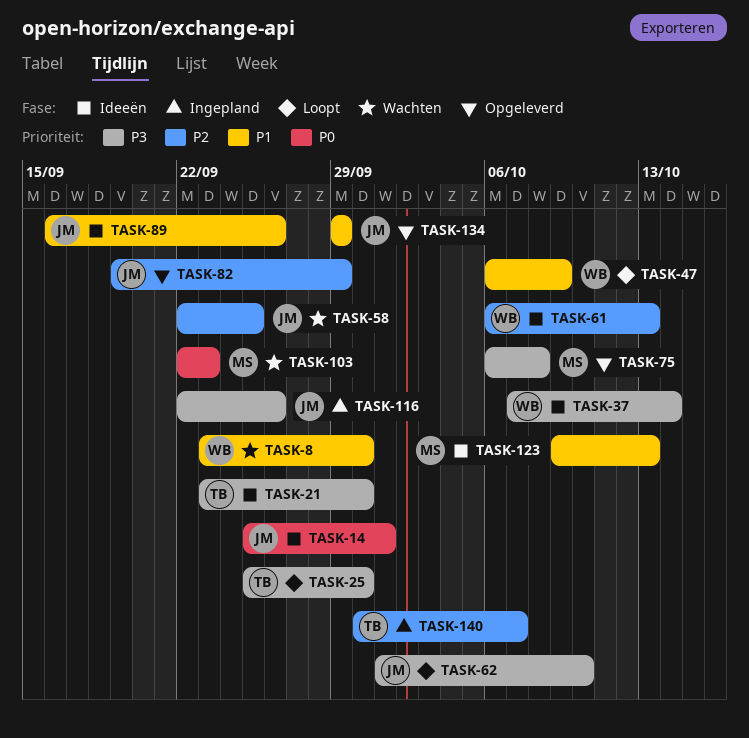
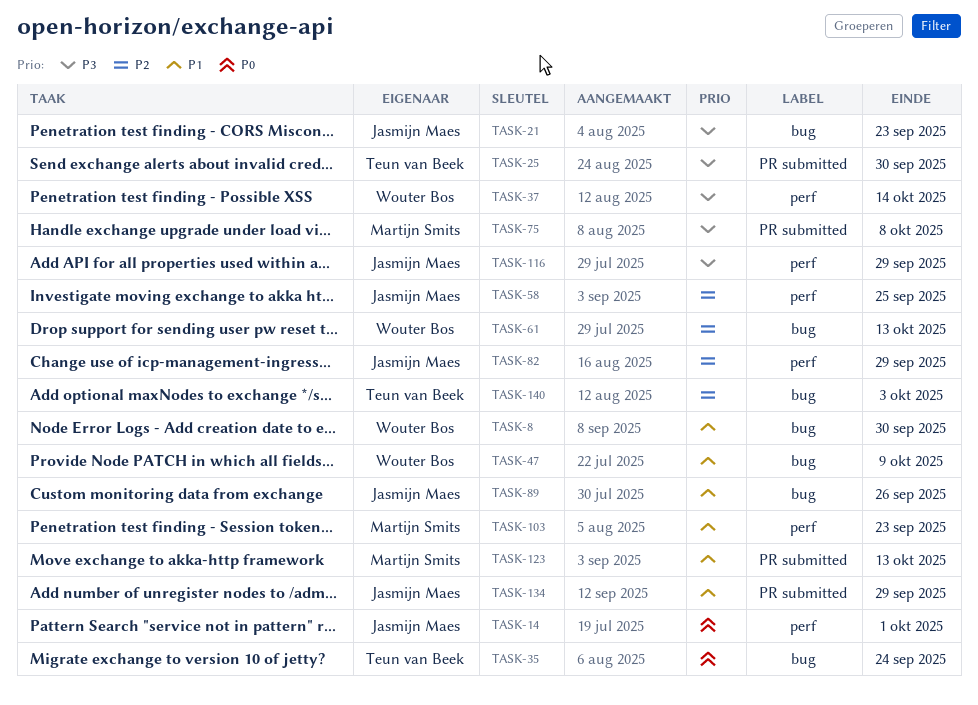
TASK-21, owner: Teun van Beek -> Jasmijn Maes
TASK-21, due: Sep 30 -> Sep 23
TASK-35: none -> present
TASK-62: present -> none
TASK-103, priority: P0 -> P1
TASK-116, due: Sep 26 -> Sep 29
TASK-140, due: Oct 7 -> Oct 3

